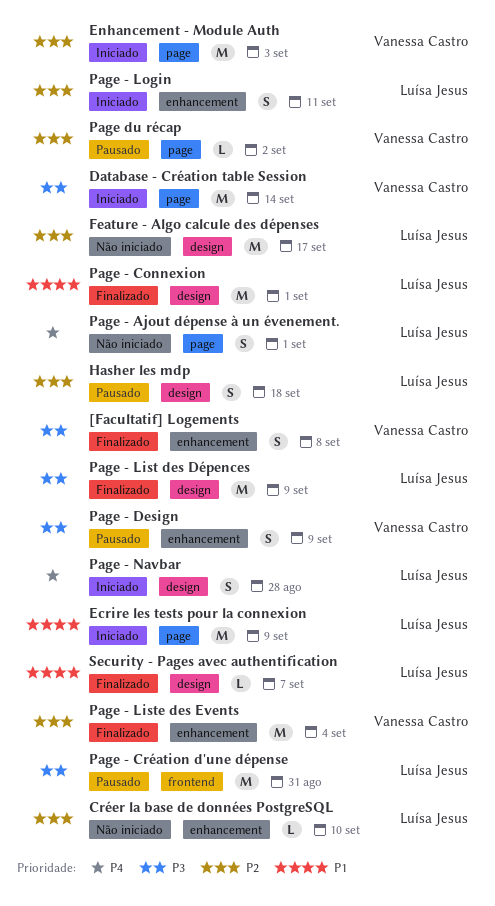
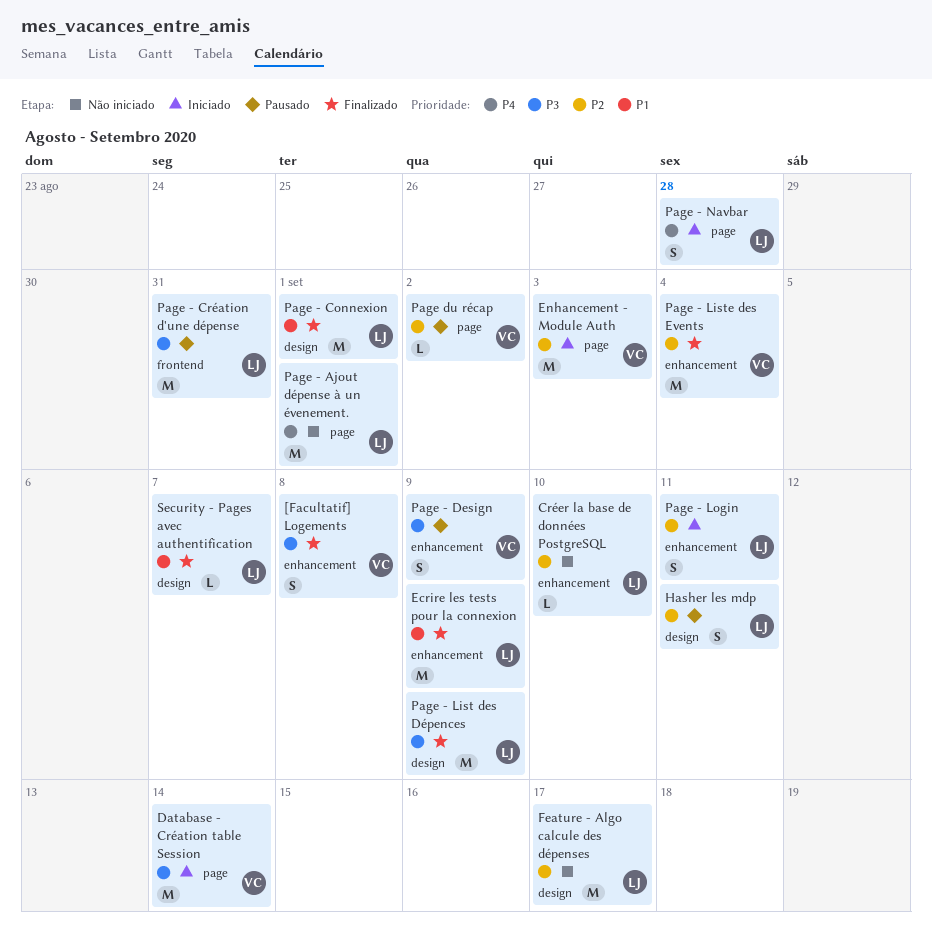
Ecrire les tests pour la connexion, status: Iniciado -> Finalizado
Ecrire les tests pour la connexion, label: page -> enhancement
Hasher les mdp, due: Sep 18 -> Sep 11
Page - Ajout dépense à un évenement., estimate: S -> M
Page - Navbar, label: design -> page

